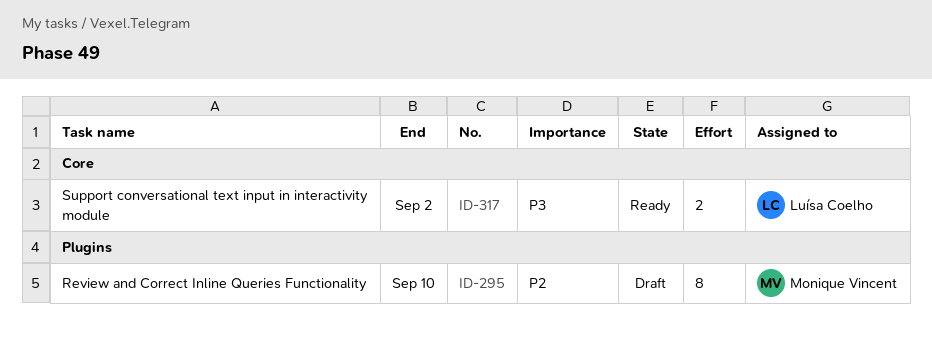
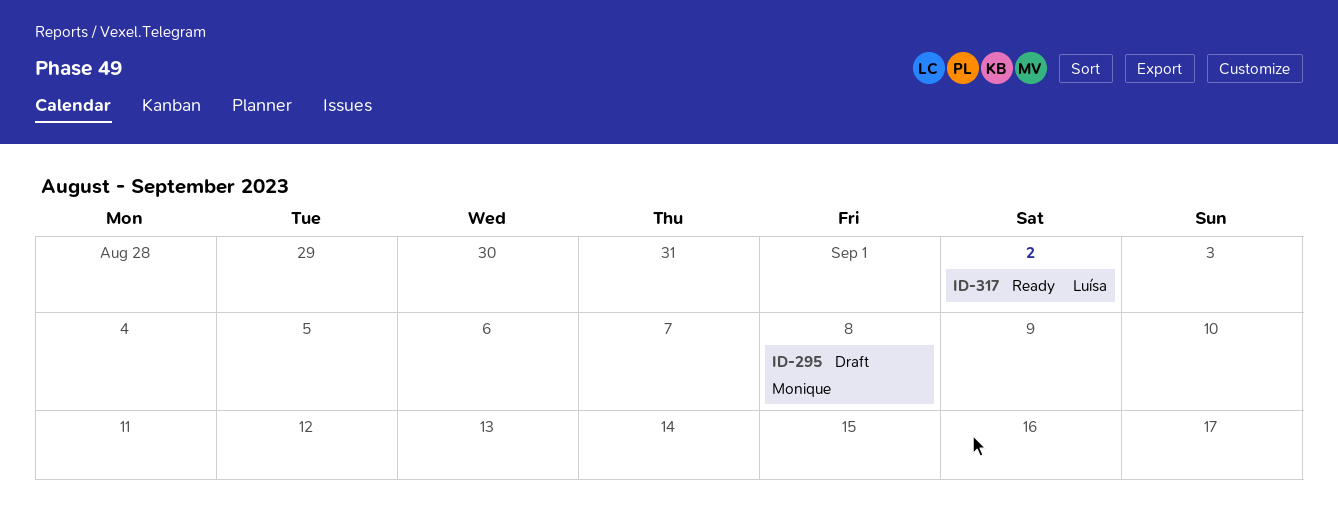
ID-295, due: Sep 10 -> Sep 8

